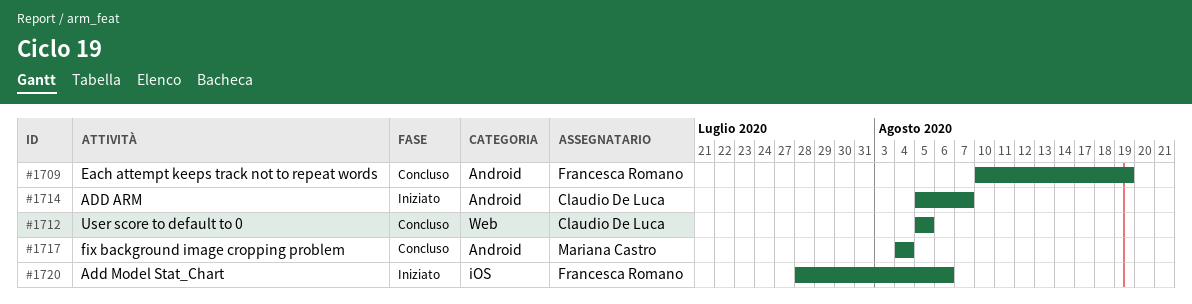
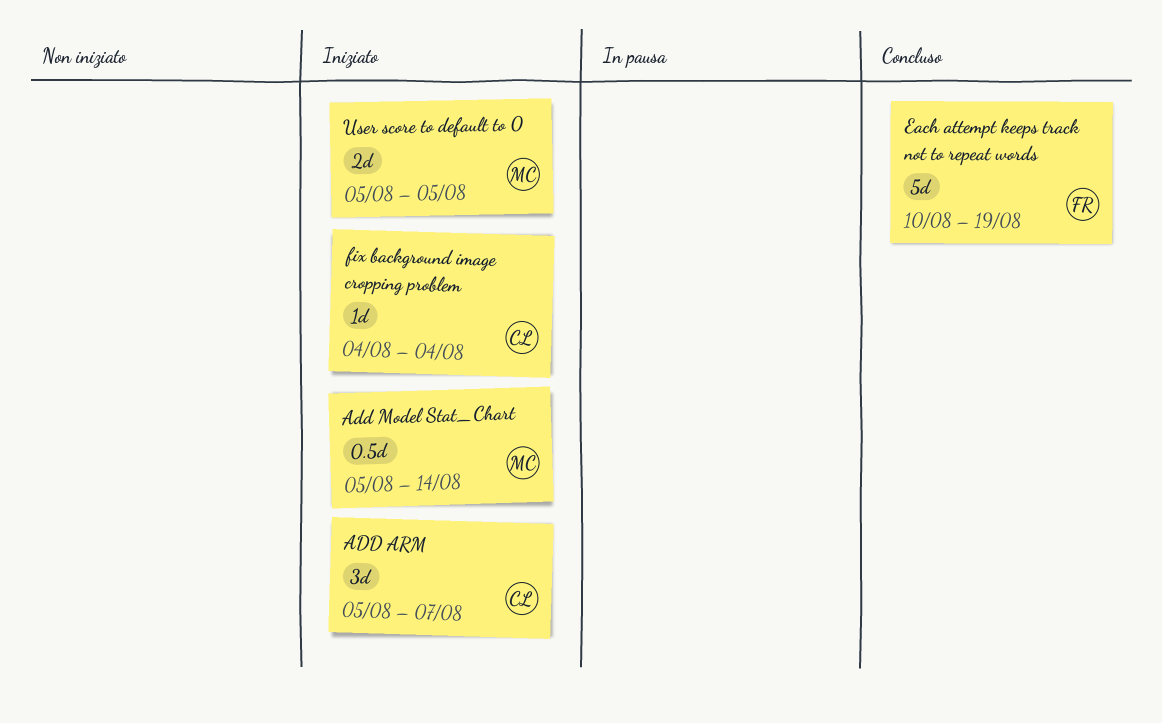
Add Model Stat_Chart, owner: Francesca Romano -> Mariana Castro
Add Model Stat_Chart, start: Jul 28 -> Aug 5
Add Model Stat_Chart, due: Aug 6 -> Aug 14
fix background image cropping problem, status: Concluso -> Iniziato
fix background image cropping problem, owner: Mariana Castro -> Claudio De Luca
User score to default to 0, status: Concluso -> Iniziato
User score to default to 0, owner: Claudio De Luca -> Mariana Castro

